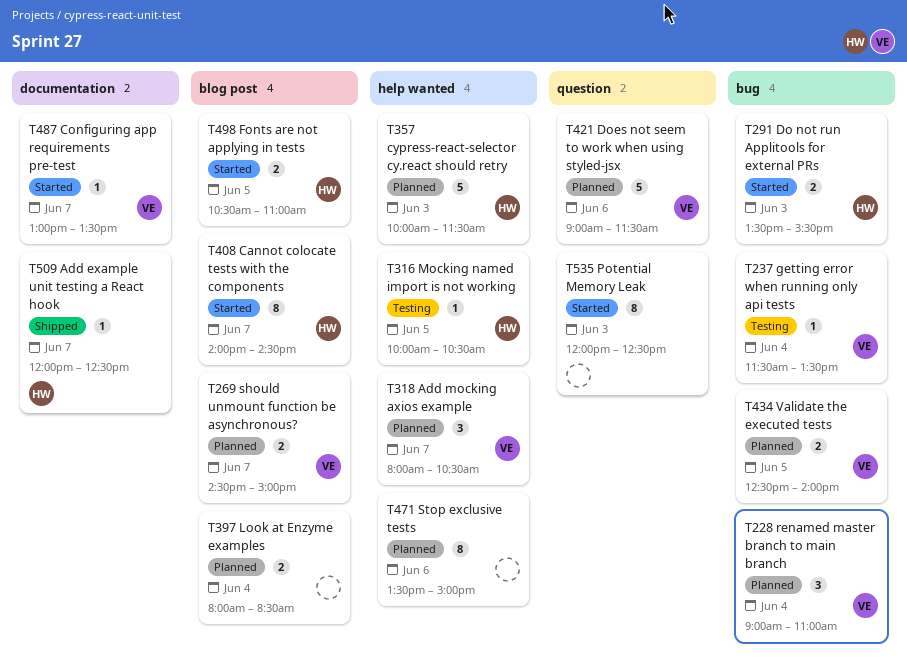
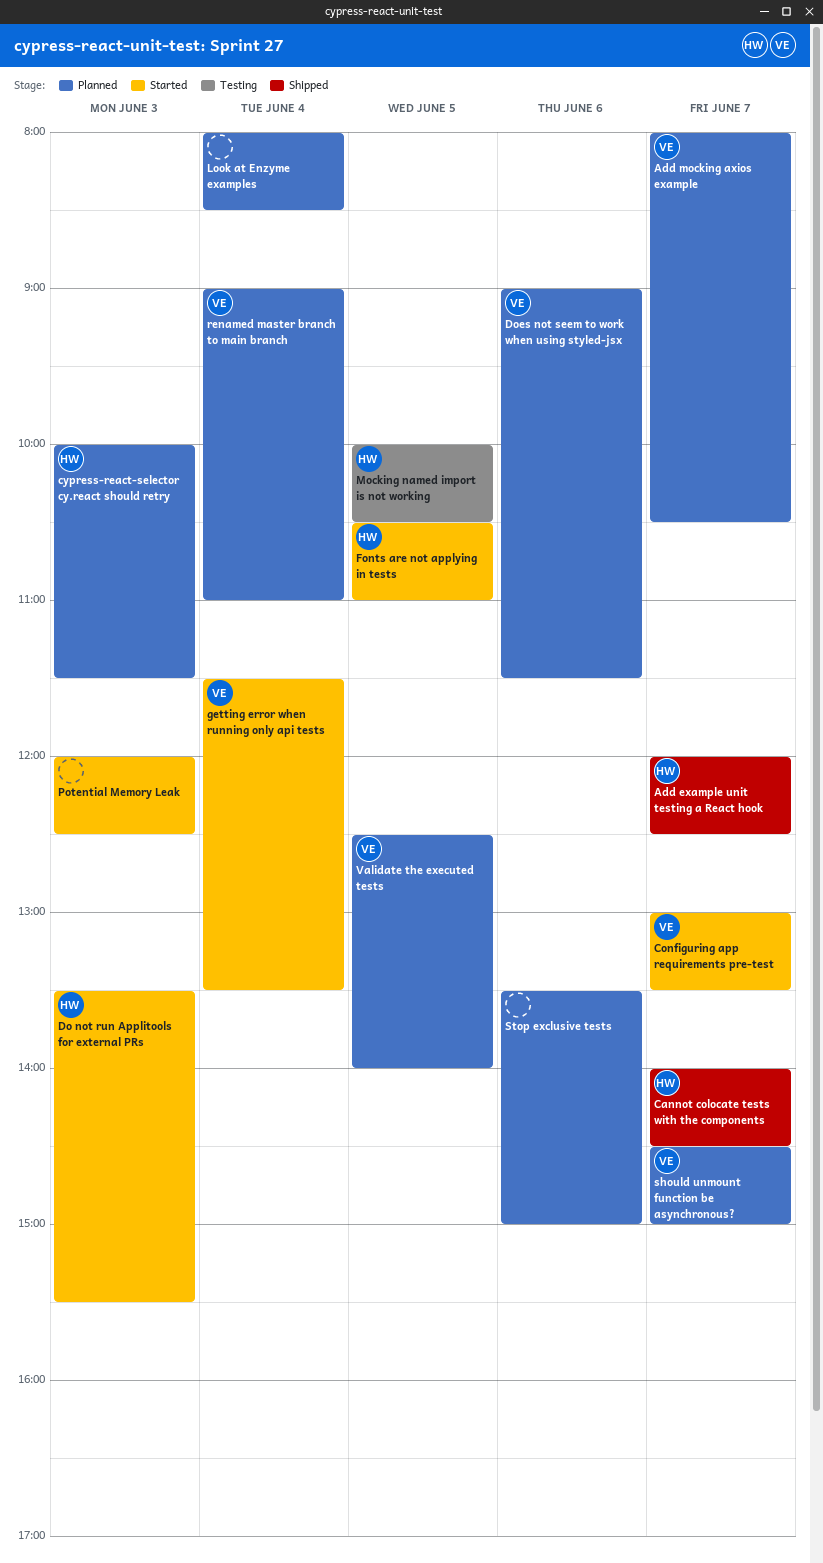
Cannot colocate tests with the components, status: Started -> Shipped
getting error when running only api tests, status: Testing -> Started

